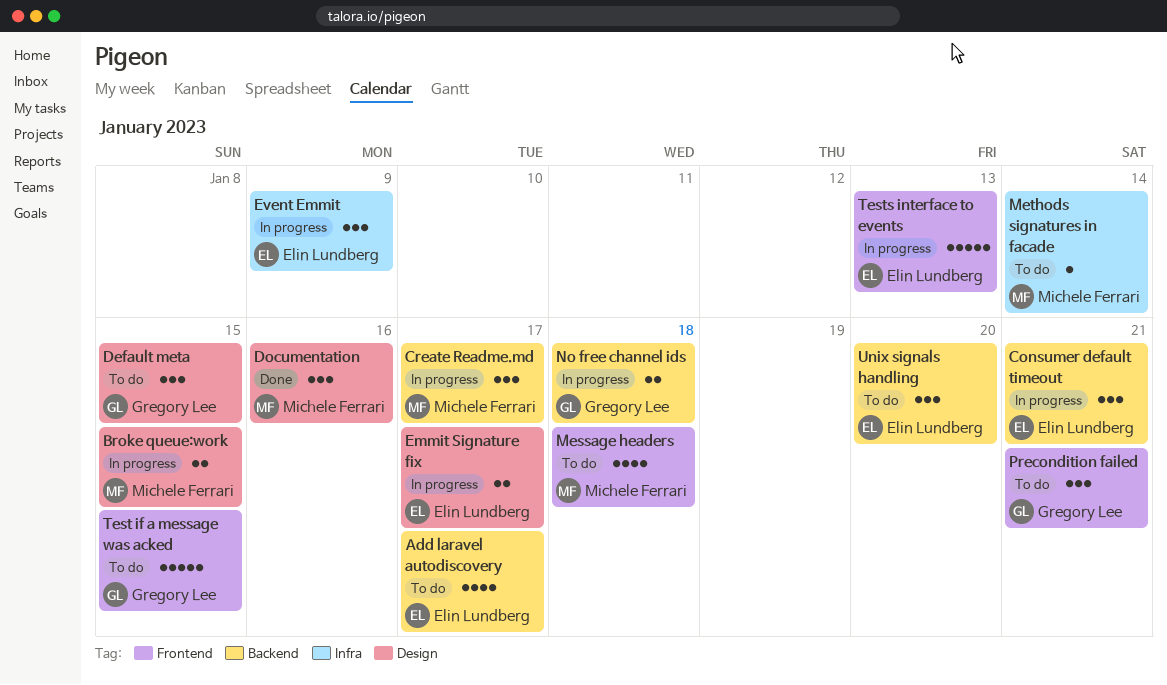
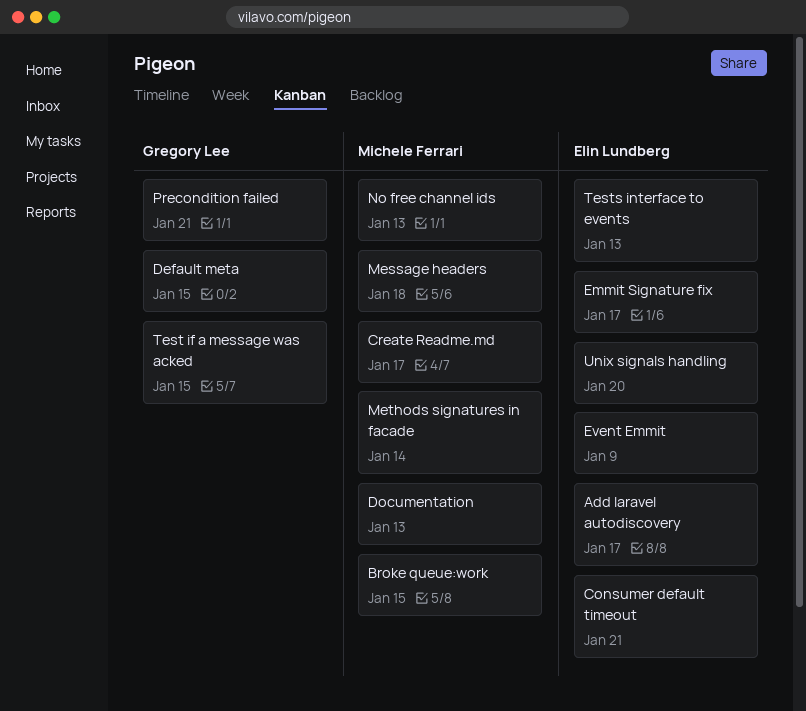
Documentation, due: Jan 16 -> Jan 13
No free channel ids, owner: Gregory Lee -> Michele Ferrari
No free channel ids, due: Jan 18 -> Jan 13

